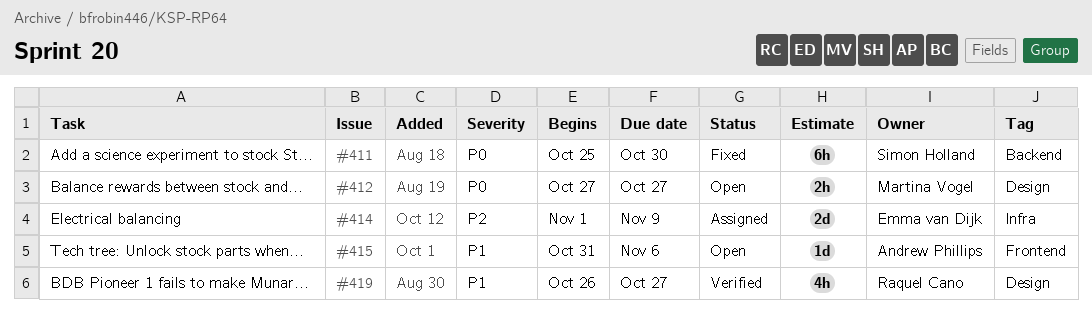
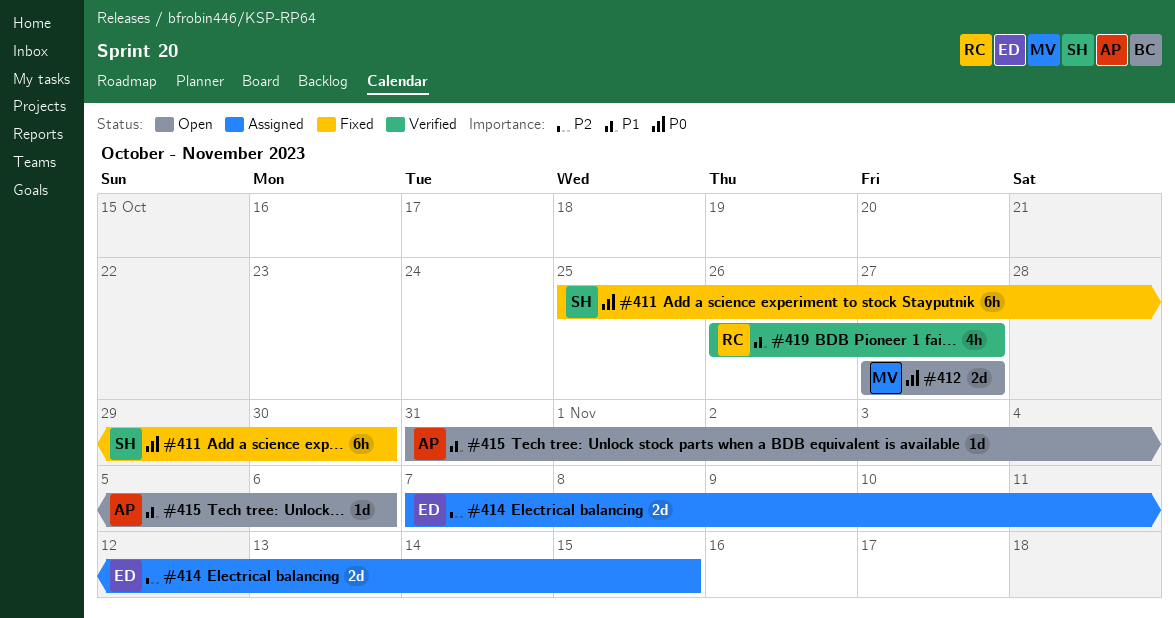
#412, estimate: 2h -> 2d
#414, start: Nov 1 -> Nov 7
#414, due: Nov 9 -> Nov 15

